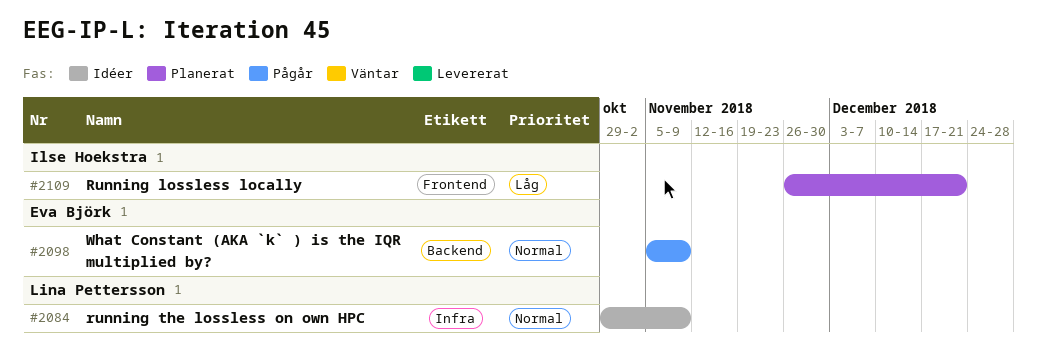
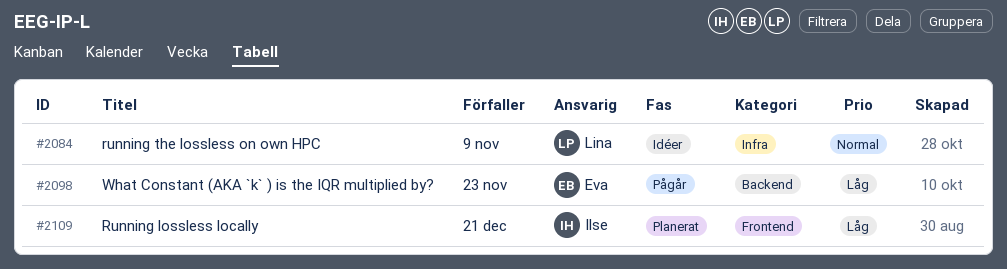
#2098, priority: Normal -> Låg
#2098, due: Nov 9 -> Nov 23

